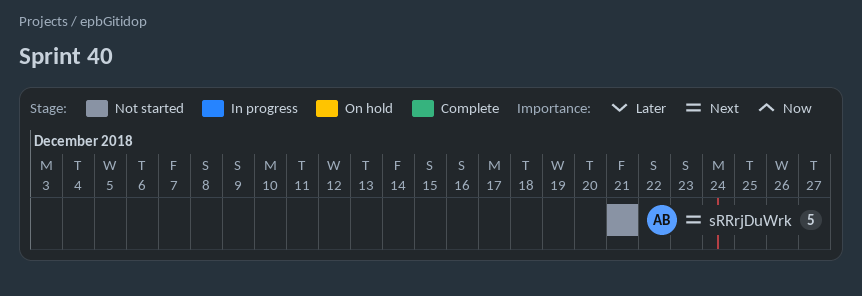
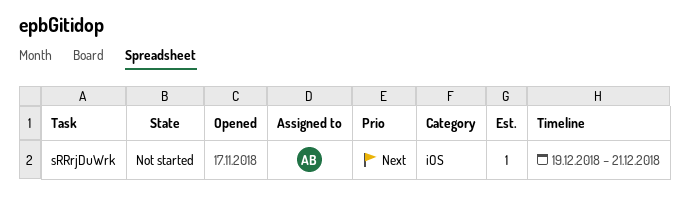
sRRrjDuWrk, estimate: 5 -> 1
sRRrjDuWrk, start: Dec 21 -> Dec 19

